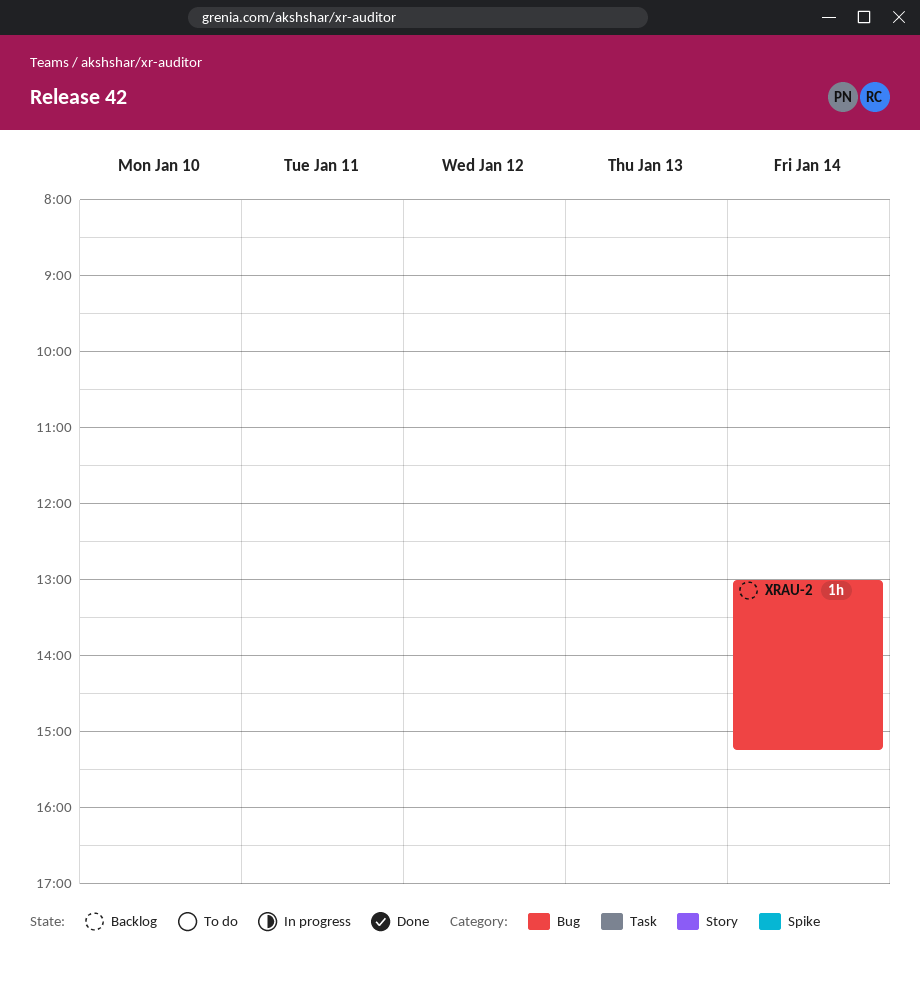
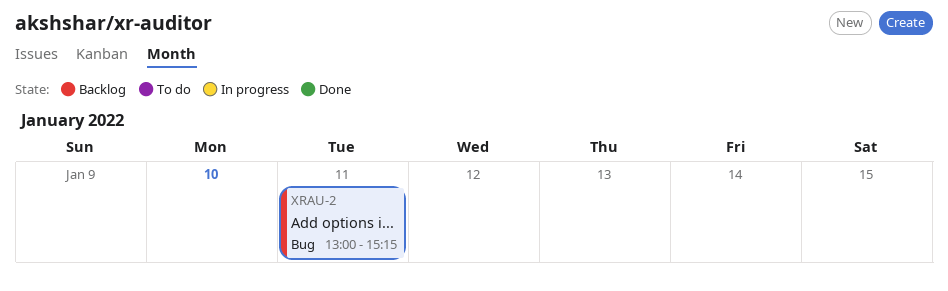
XRAU-2, day: Jan 14 -> Jan 11

